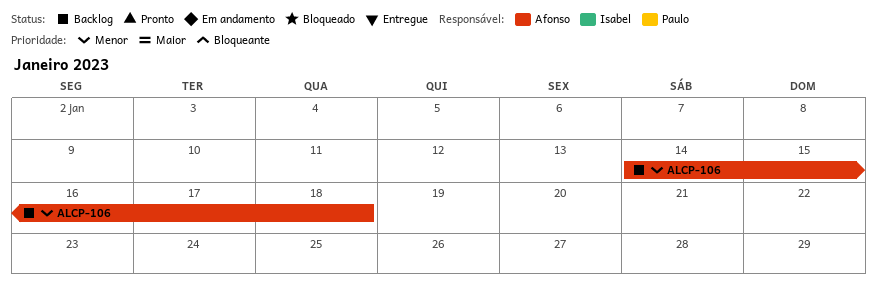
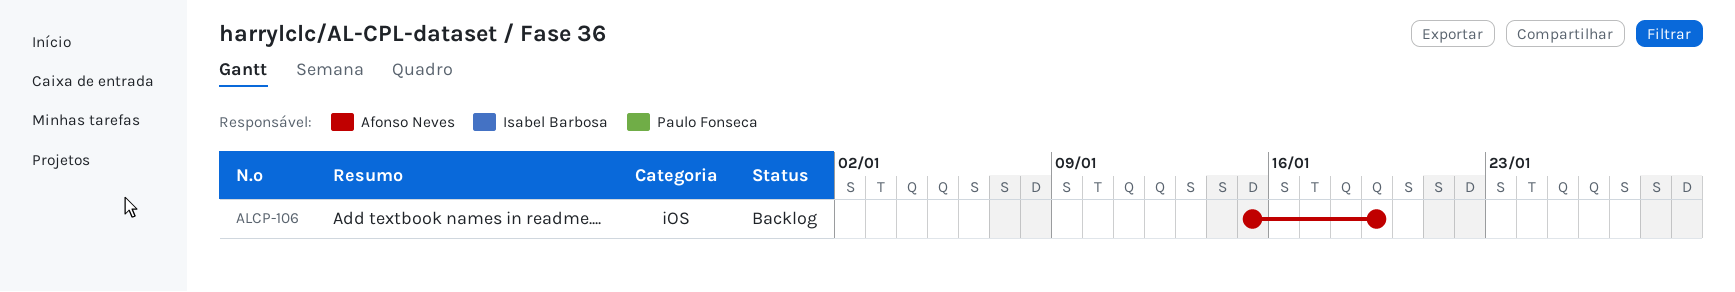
ALCP-106, start: Jan 14 -> Jan 15
ALCP-106, due: Jan 18 -> Jan 19

